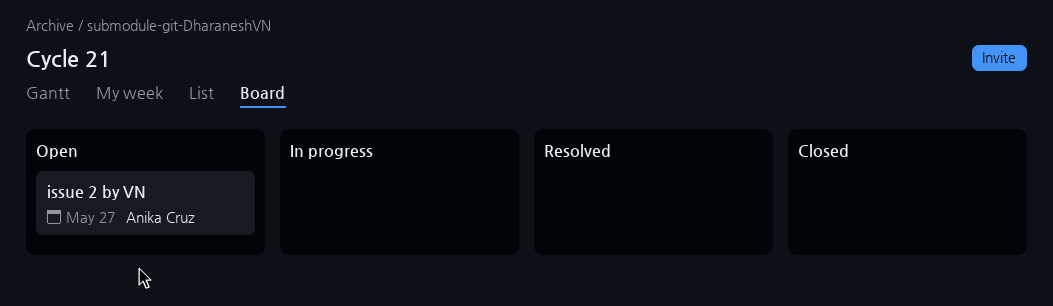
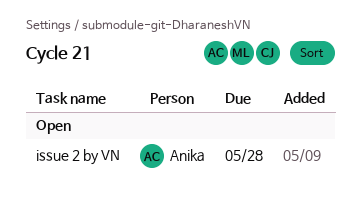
issue 2 by VN, due: May 27 -> May 28

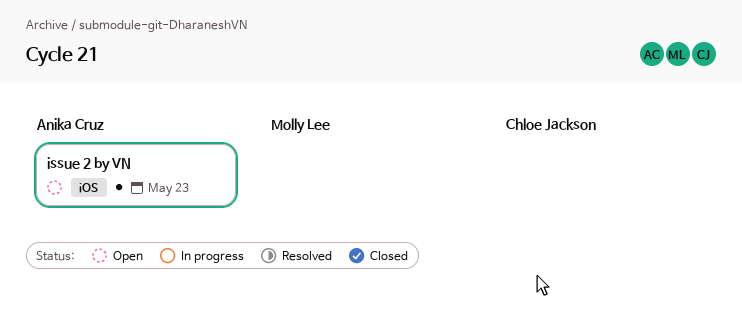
issue 2 by VN, due: May 28 -> May 23

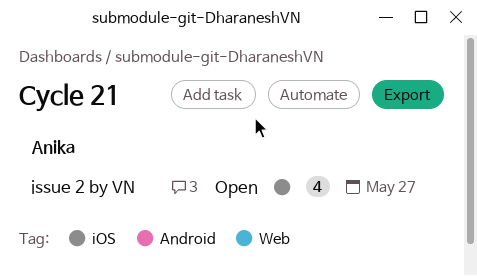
issue 2 by VN, estimate: 1 -> 4
issue 2 by VN, due: May 23 -> May 27

